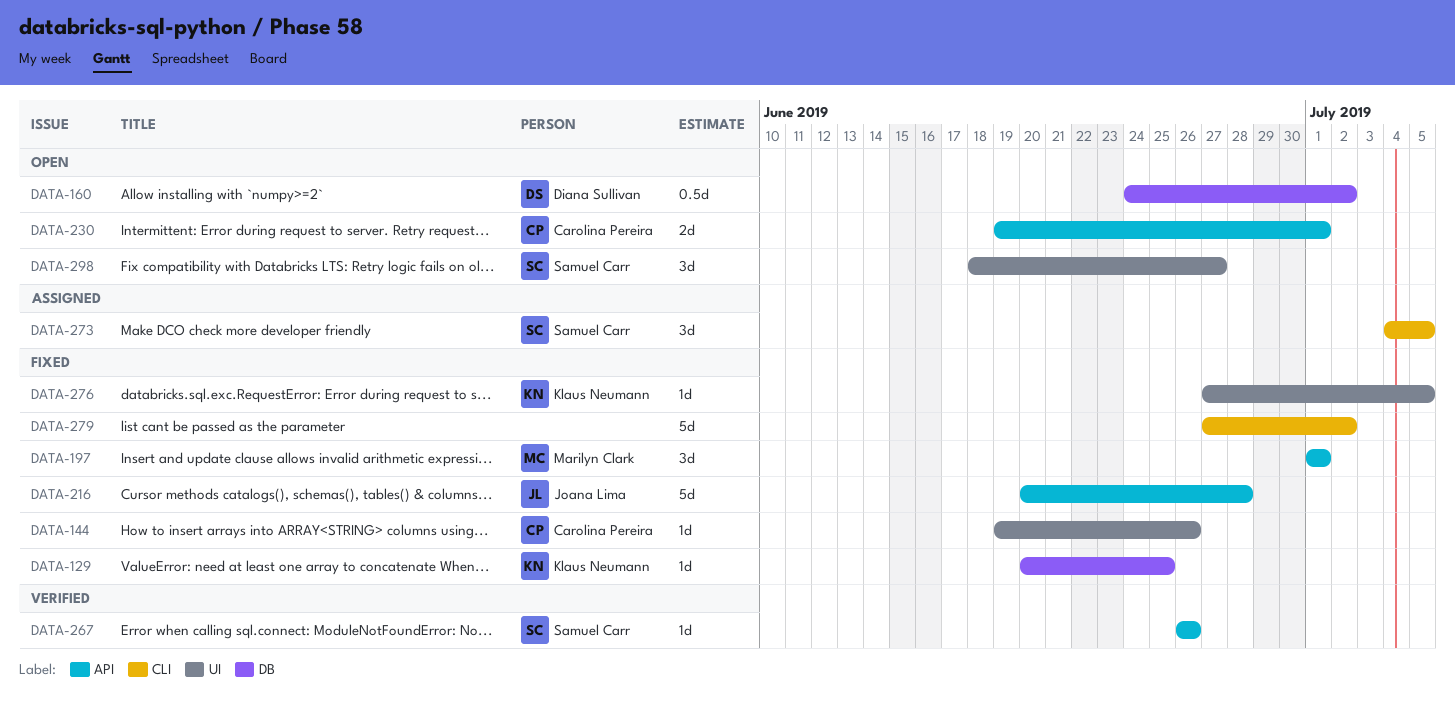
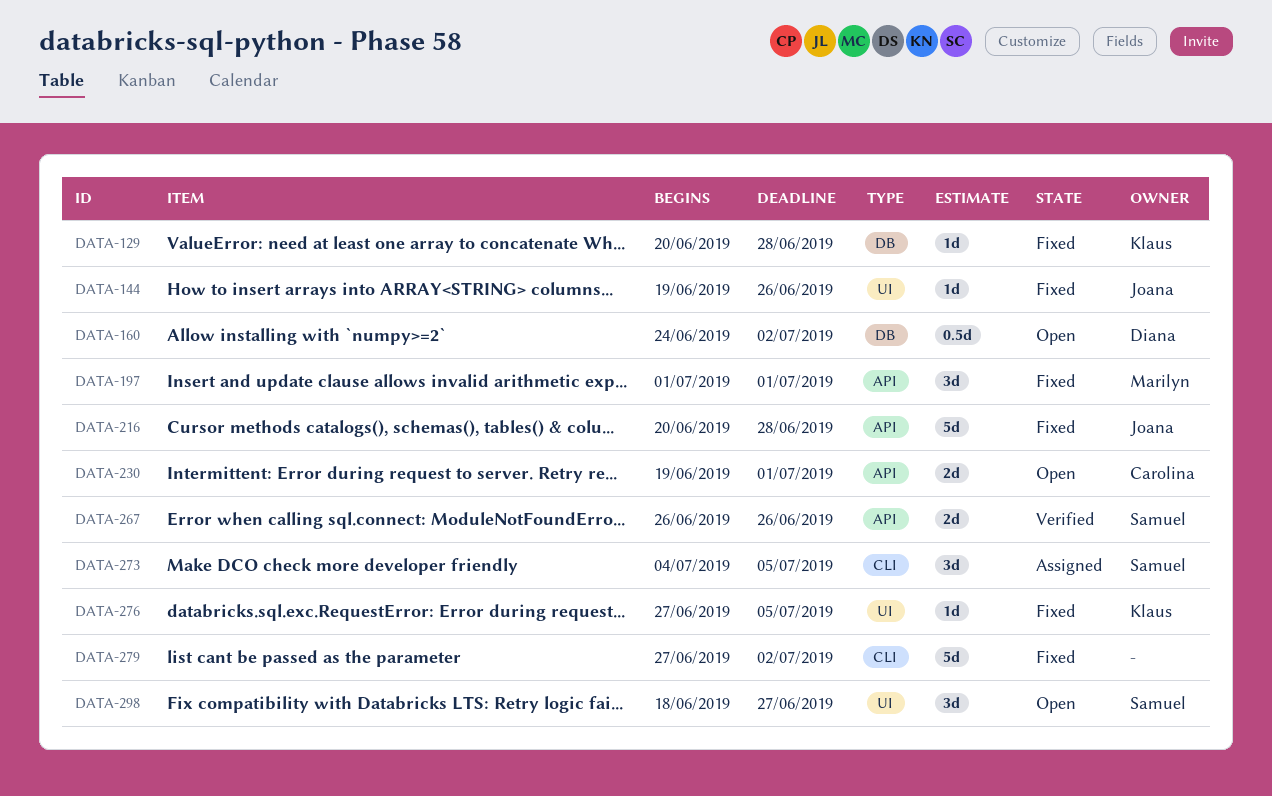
DATA-129, due: Jun 25 -> Jun 28
DATA-144, owner: Carolina Pereira -> Joana Lima
DATA-267, estimate: 1d -> 2d

